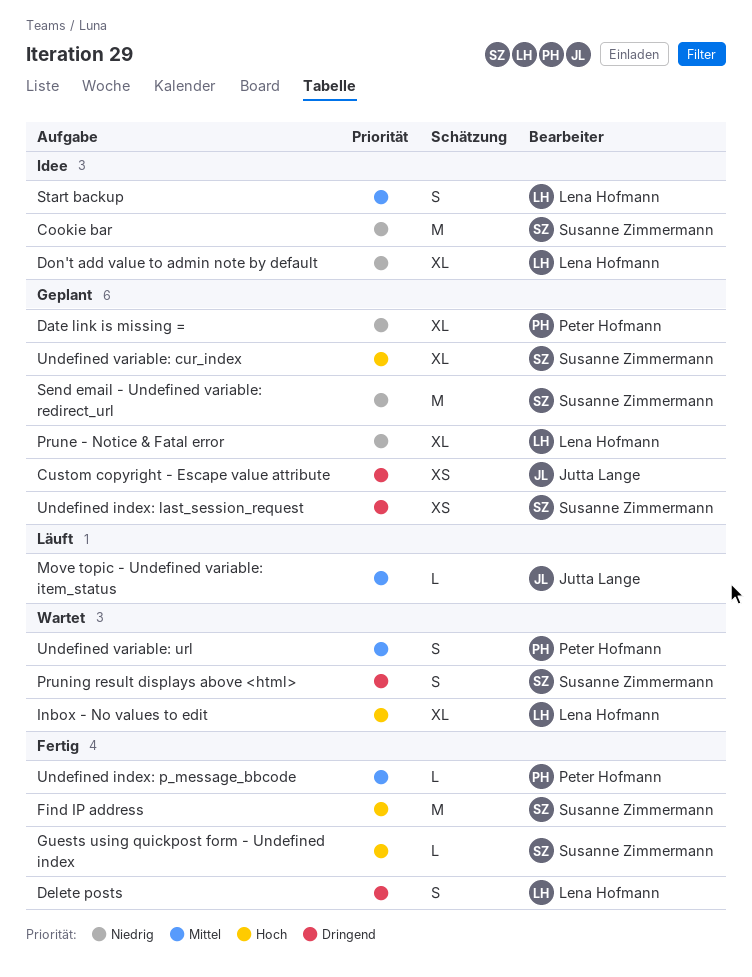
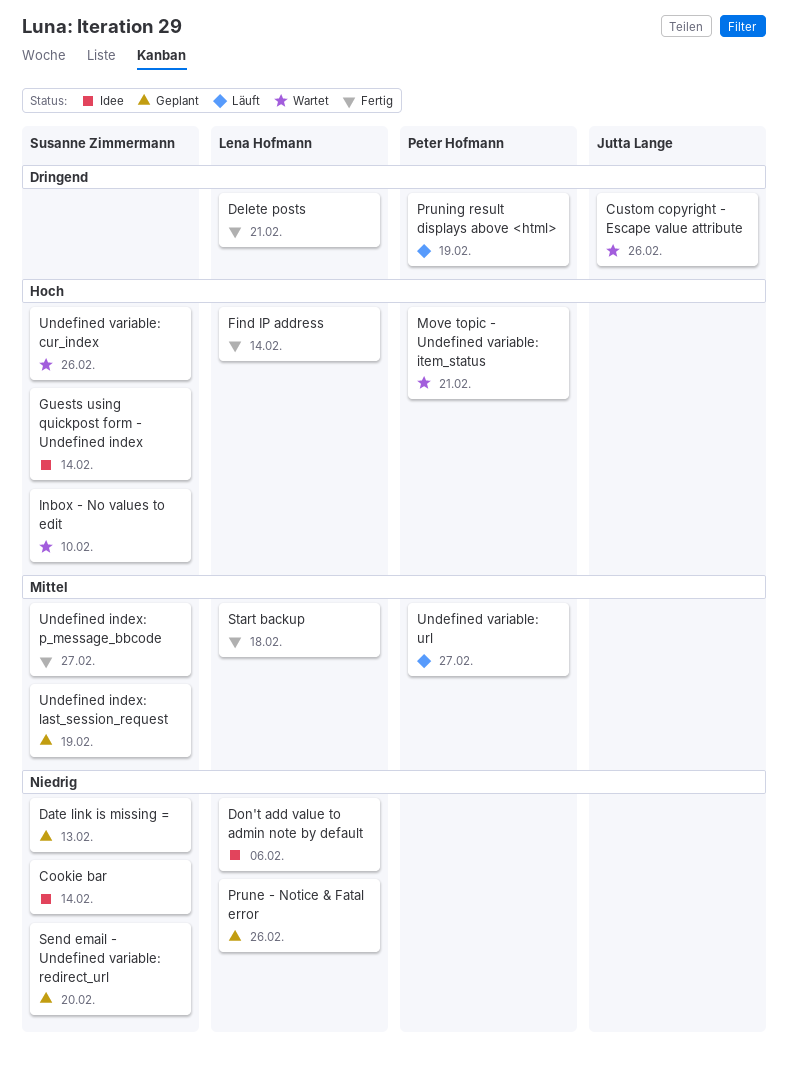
Custom copyright - Escape value attribute, status: Geplant -> Wartet
Date link is missing =, owner: Peter Hofmann -> Susanne Zimmermann
Find IP address, owner: Susanne Zimmermann -> Lena Hofmann
Guests using quickpost form - Undefined index, status: Fertig -> Idee
Inbox - No values to edit, owner: Lena Hofmann -> Susanne Zimmermann
Move topic - Undefined variable: item_status, status: Läuft -> Wartet
Move topic - Undefined variable: item_status, owner: Jutta Lange -> Peter Hofmann
Move topic - Undefined variable: item_status, priority: Mittel -> Hoch
Pruning result displays above <html>, status: Wartet -> Läuft
Pruning result displays above <html>, owner: Susanne Zimmermann -> Peter Hofmann
Start backup, status: Idee -> Fertig
Undefined index: last_session_request, priority: Dringend -> Mittel
Undefined index: p_message_bbcode, owner: Peter Hofmann -> Susanne Zimmermann
Undefined variable: cur_index, status: Geplant -> Wartet
Undefined variable: url, status: Wartet -> Läuft

